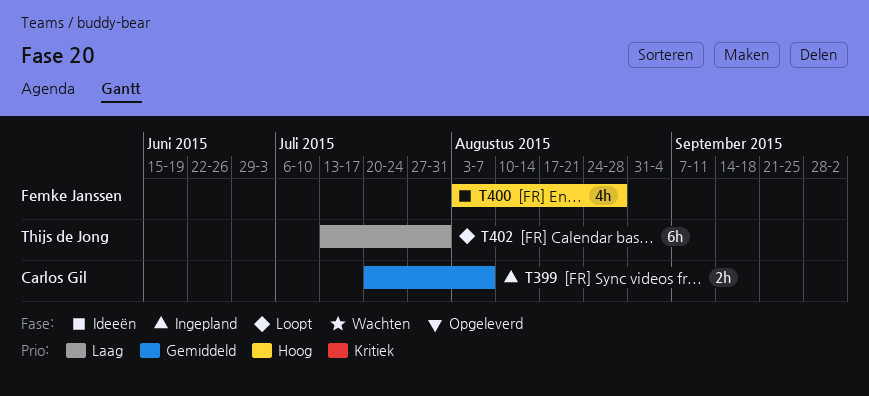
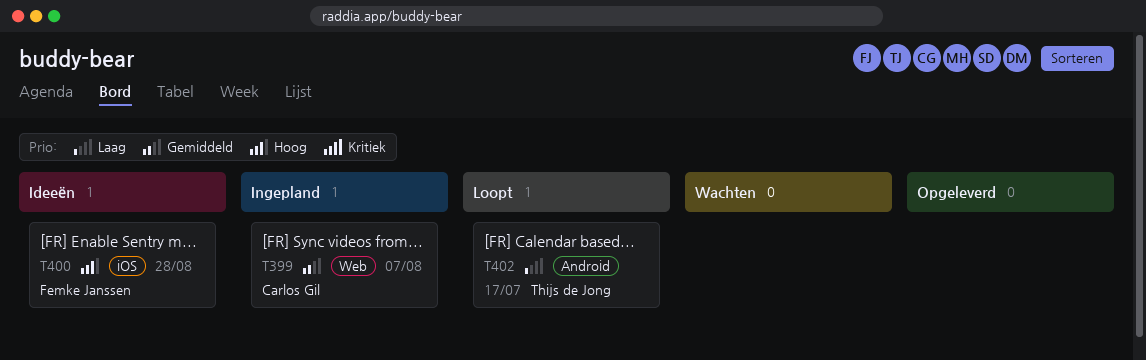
T402, due: Jul 31 -> Jul 17

